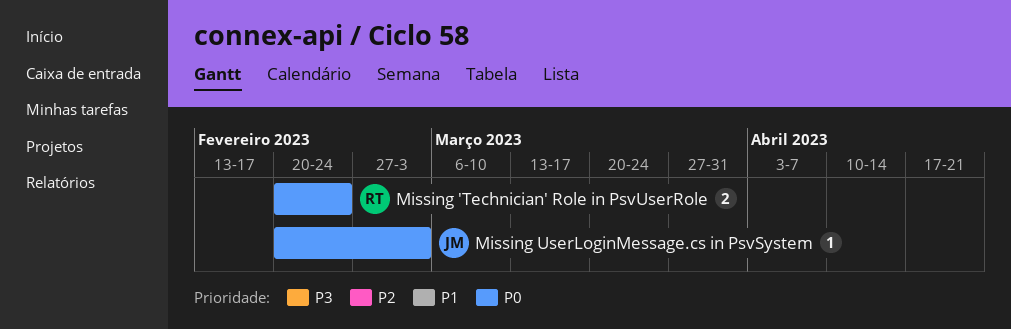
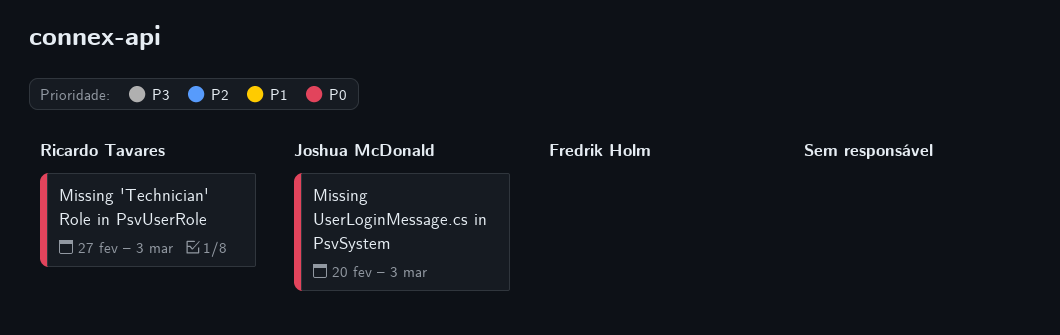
Missing 'Technician' Role in PsvUserRole, start: Feb 20 -> Feb 27
Missing 'Technician' Role in PsvUserRole, due: Feb 24 -> Mar 3

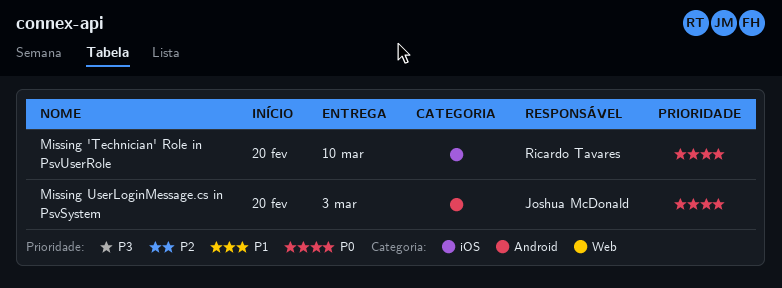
Missing 'Technician' Role in PsvUserRole, start: Feb 27 -> Feb 20
Missing 'Technician' Role in PsvUserRole, due: Mar 3 -> Mar 10

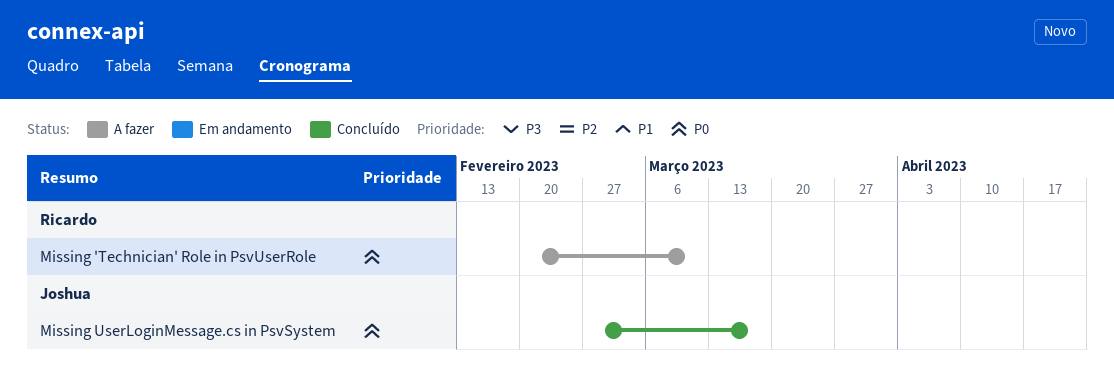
Missing UserLoginMessage.cs in PsvSystem, start: Feb 20 -> Feb 27
Missing UserLoginMessage.cs in PsvSystem, due: Mar 3 -> Mar 17

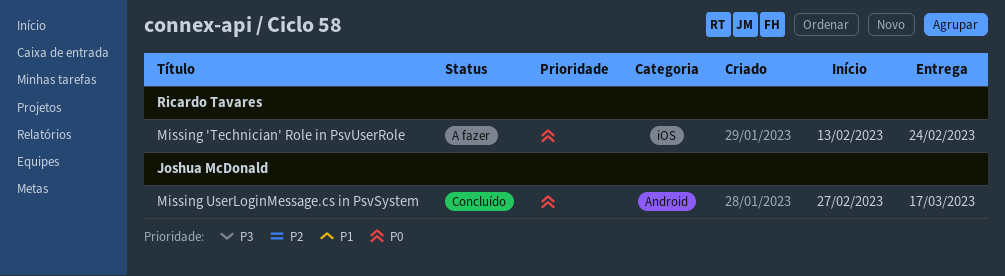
Missing 'Technician' Role in PsvUserRole, start: Feb 20 -> Feb 13
Missing 'Technician' Role in PsvUserRole, due: Mar 10 -> Feb 24

